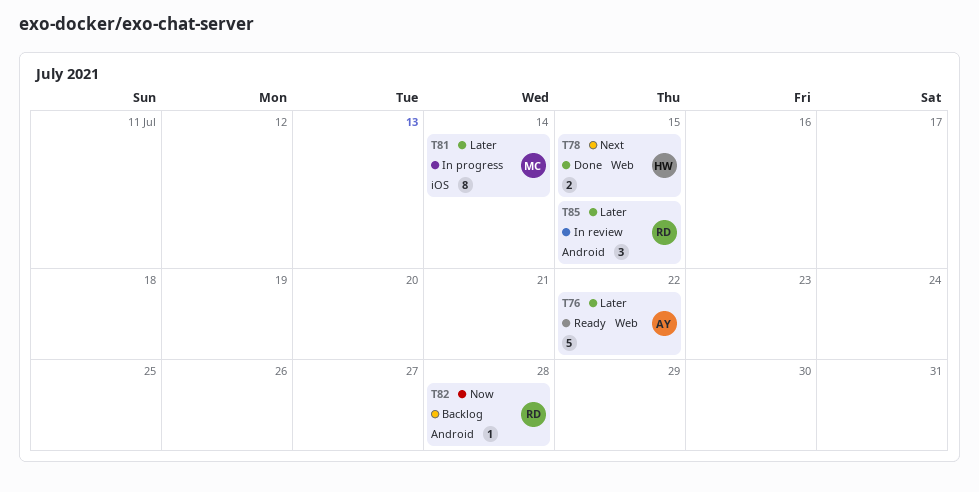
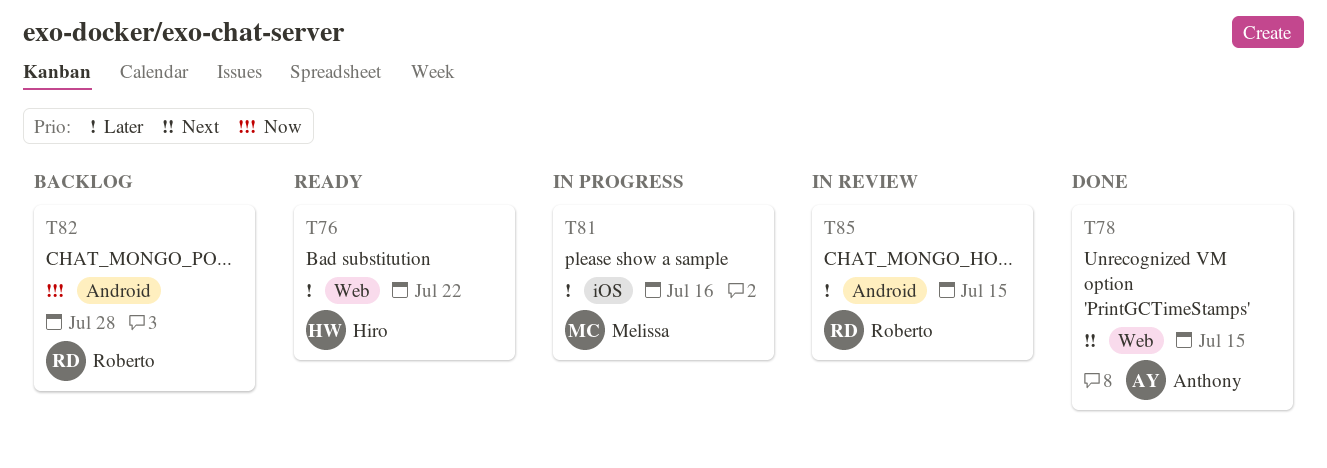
T76, owner: Anthony -> Hiro
T78, owner: Hiro -> Anthony
T81, due: Jul 14 -> Jul 16

